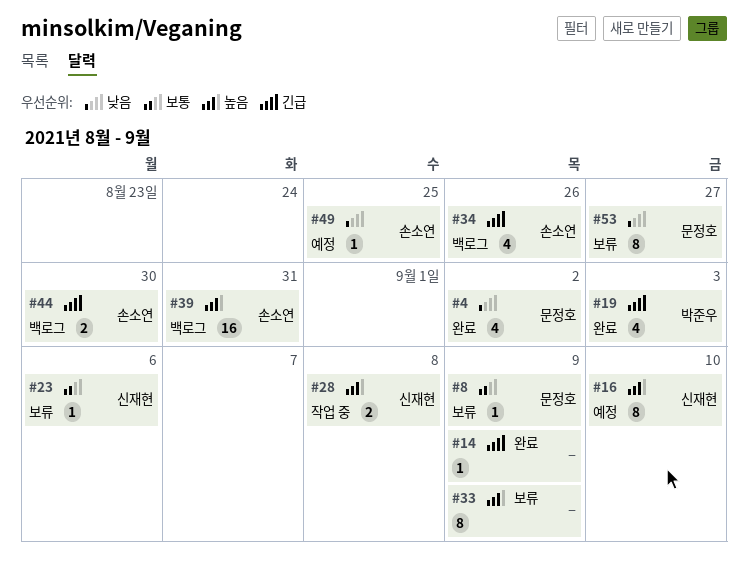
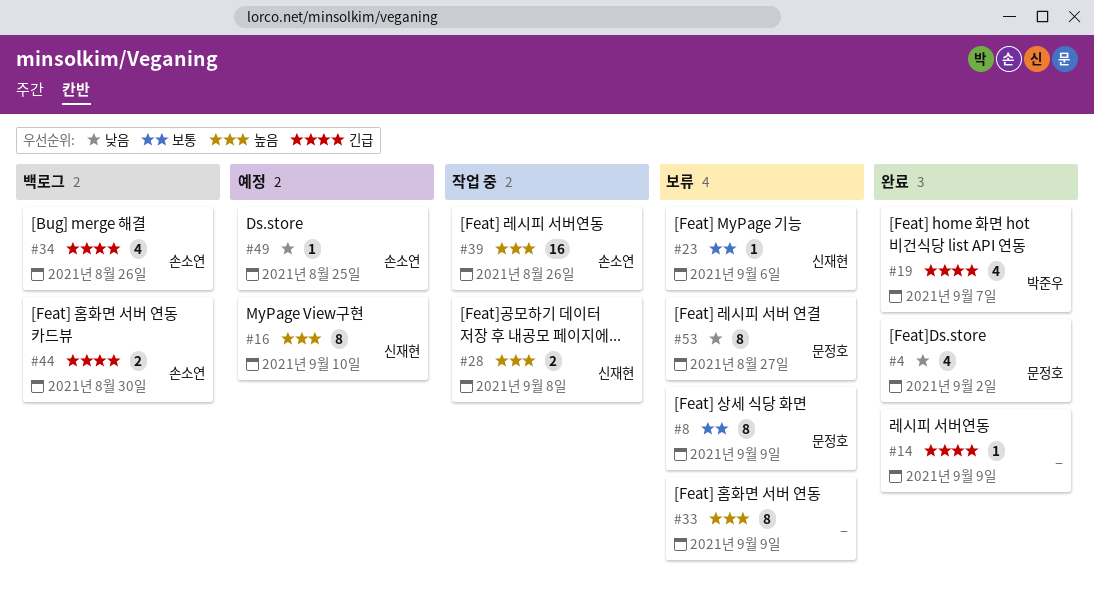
#8, estimate: 1 -> 8
#19, due: Sep 3 -> Sep 7
#39, status: 백로그 -> 작업 중
#39, due: Aug 31 -> Aug 26

